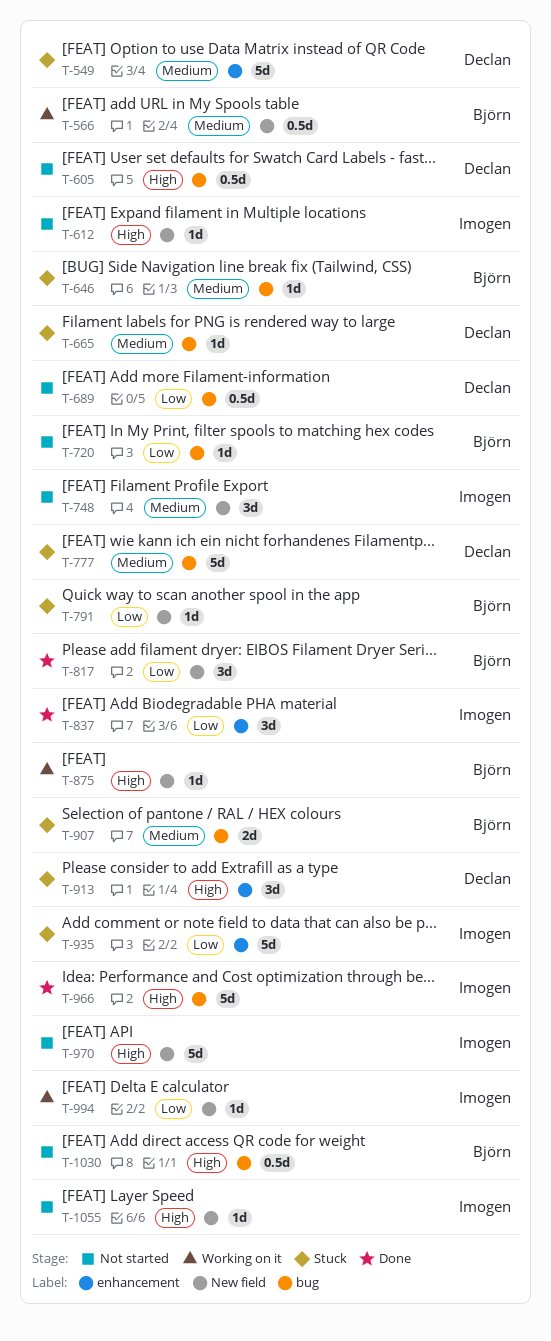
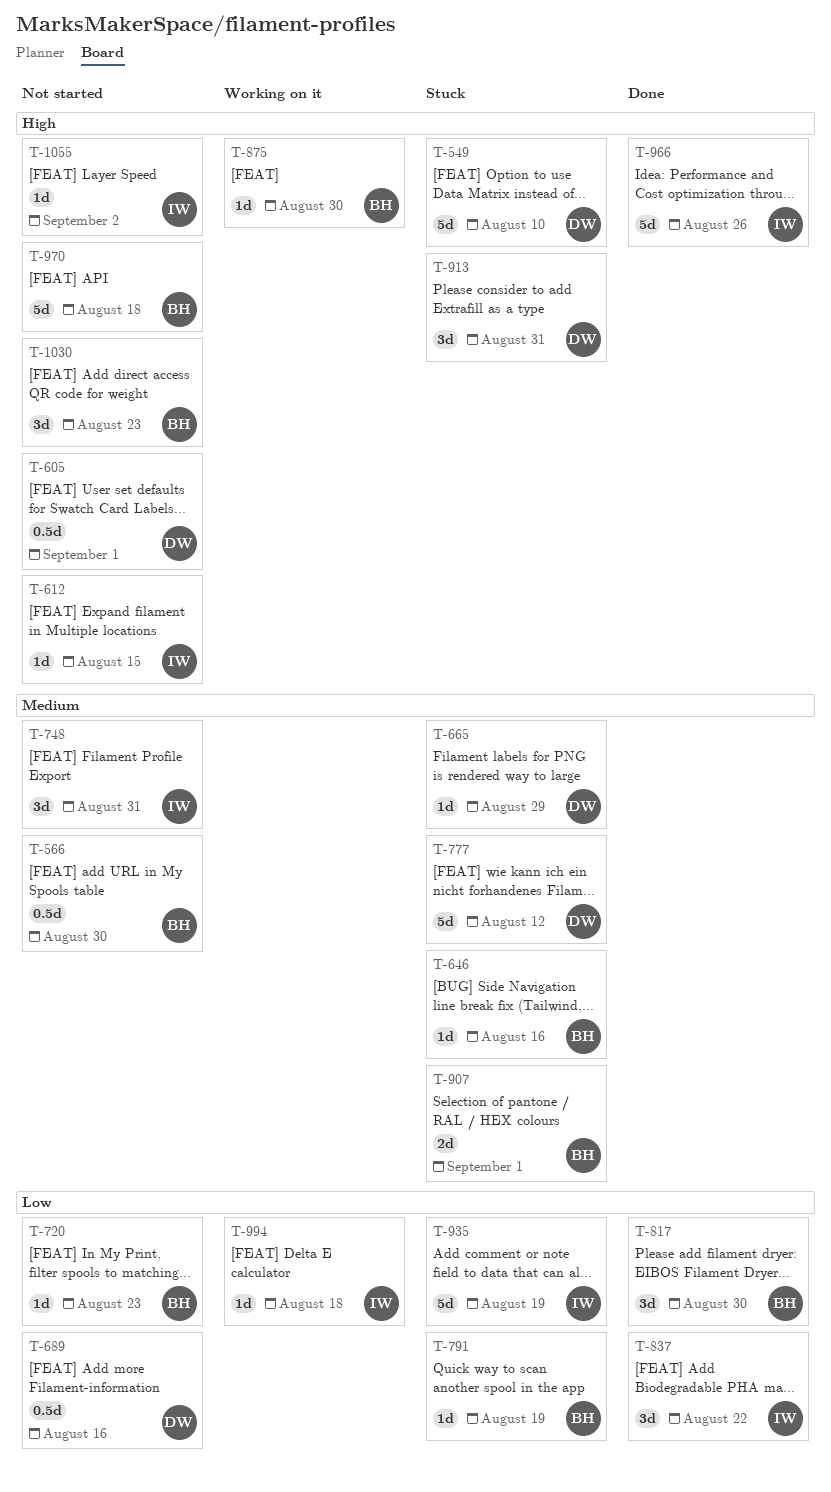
T-549, priority: Medium -> High
T-566, status: Working on it -> Not started
T-970, owner: Imogen -> Björn
T-1030, estimate: 0.5d -> 3d

